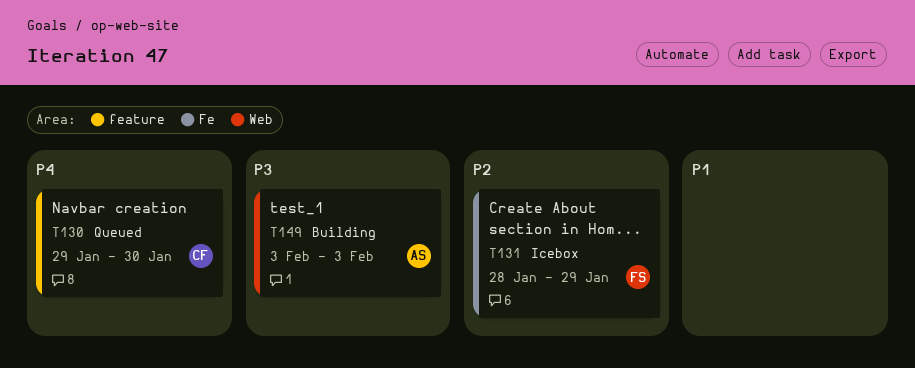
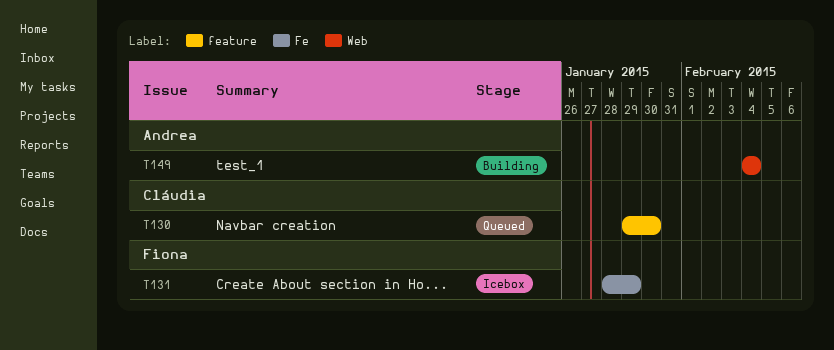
T149, start: Feb 3 -> Feb 4
T149, due: Feb 3 -> Feb 4

